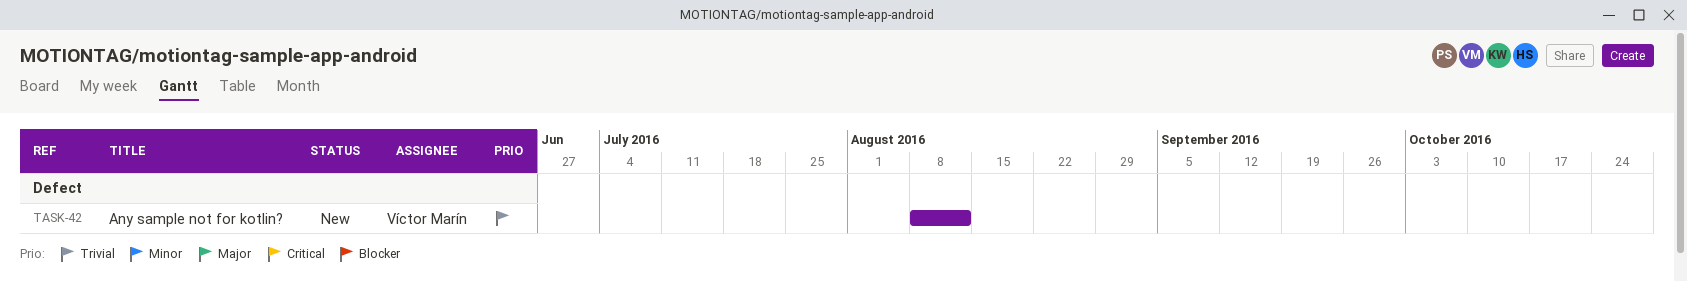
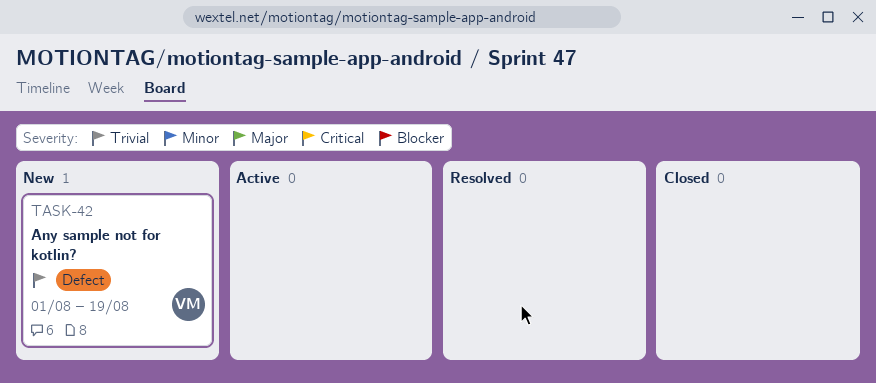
TASK-42, start: Aug 8 -> Aug 1
TASK-42, due: Aug 12 -> Aug 19

